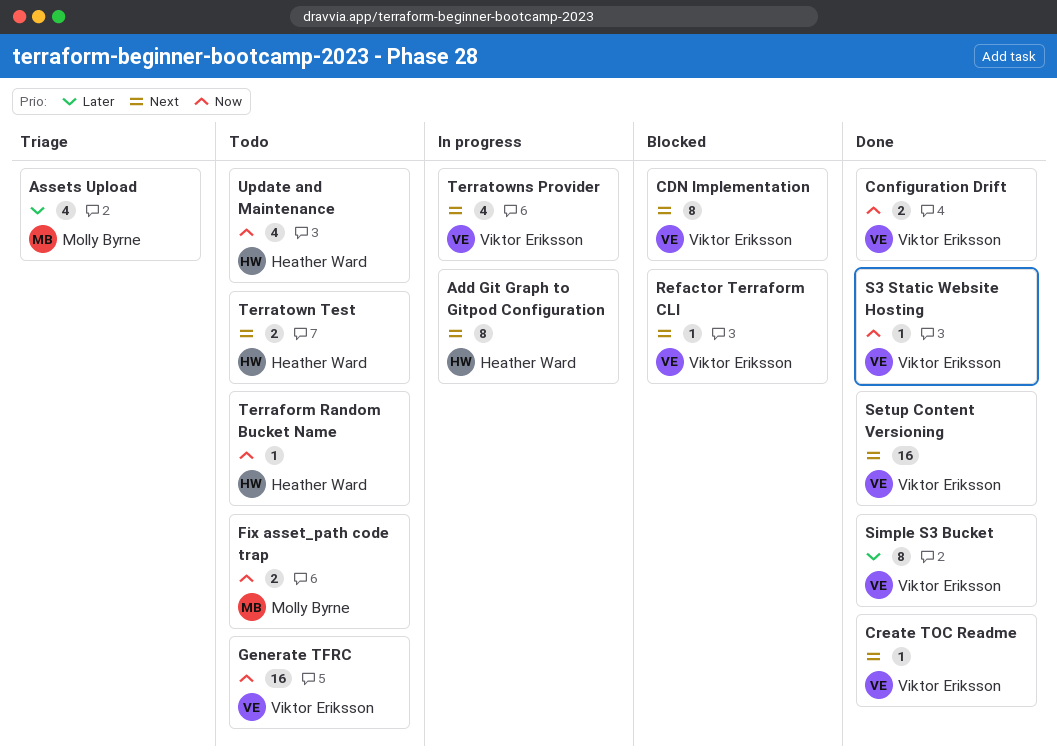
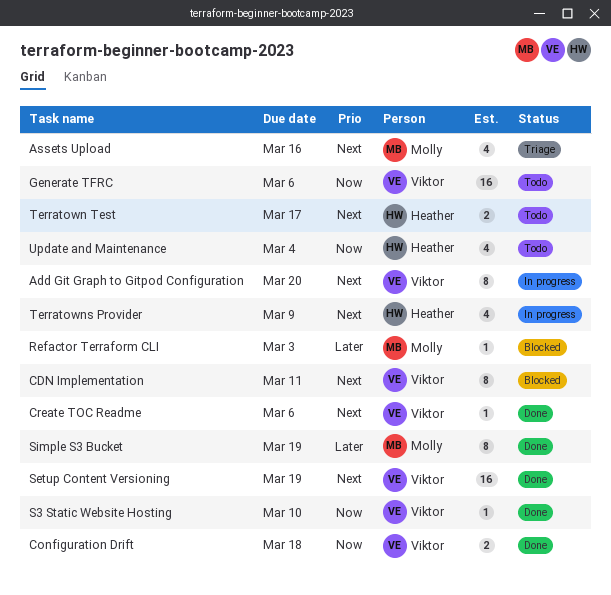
Add Git Graph to Gitpod Configuration, owner: Heather Ward -> Viktor Eriksson
Assets Upload, priority: Later -> Next
Fix asset_path code trap: present -> none
Refactor Terraform CLI, owner: Viktor Eriksson -> Molly Byrne
Refactor Terraform CLI, priority: Next -> Later
Simple S3 Bucket, owner: Viktor Eriksson -> Molly Byrne
Terraform Random Bucket Name: present -> none
Terratowns Provider, owner: Viktor Eriksson -> Heather Ward

